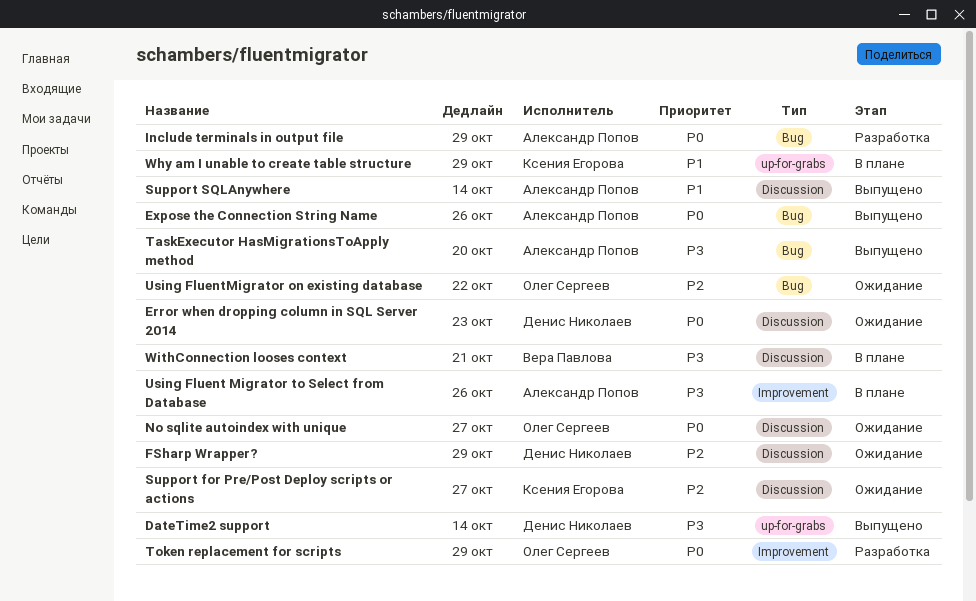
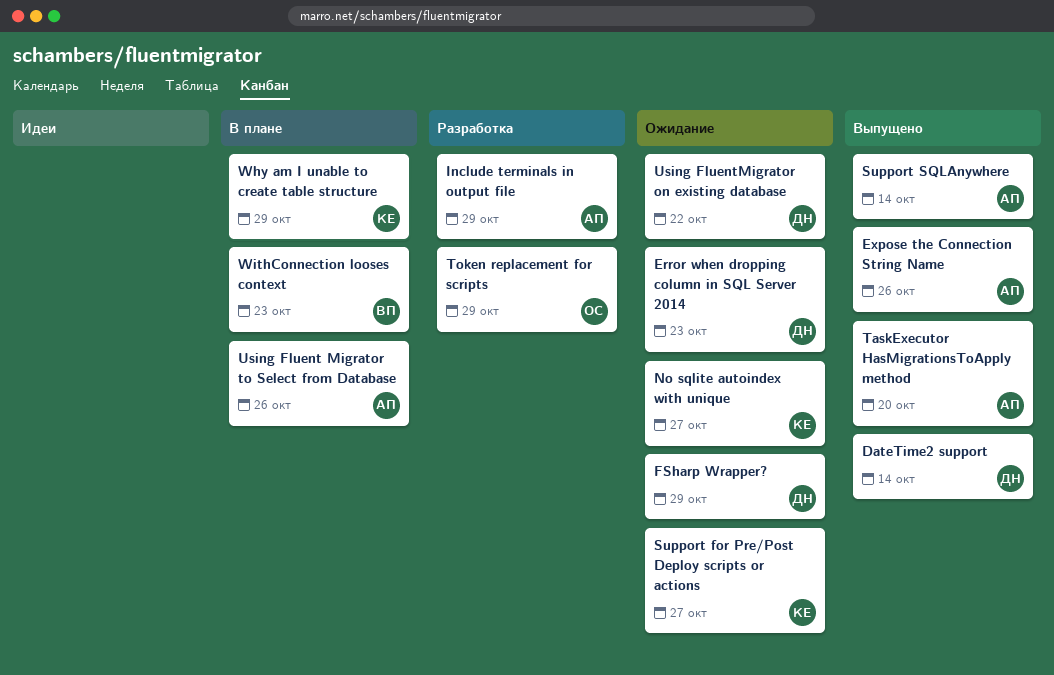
No sqlite autoindex with unique, owner: Олег Сергеев -> Ксения Егорова
Using FluentMigrator on existing database, owner: Олег Сергеев -> Денис Николаев
WithConnection looses context, due: Oct 21 -> Oct 23

